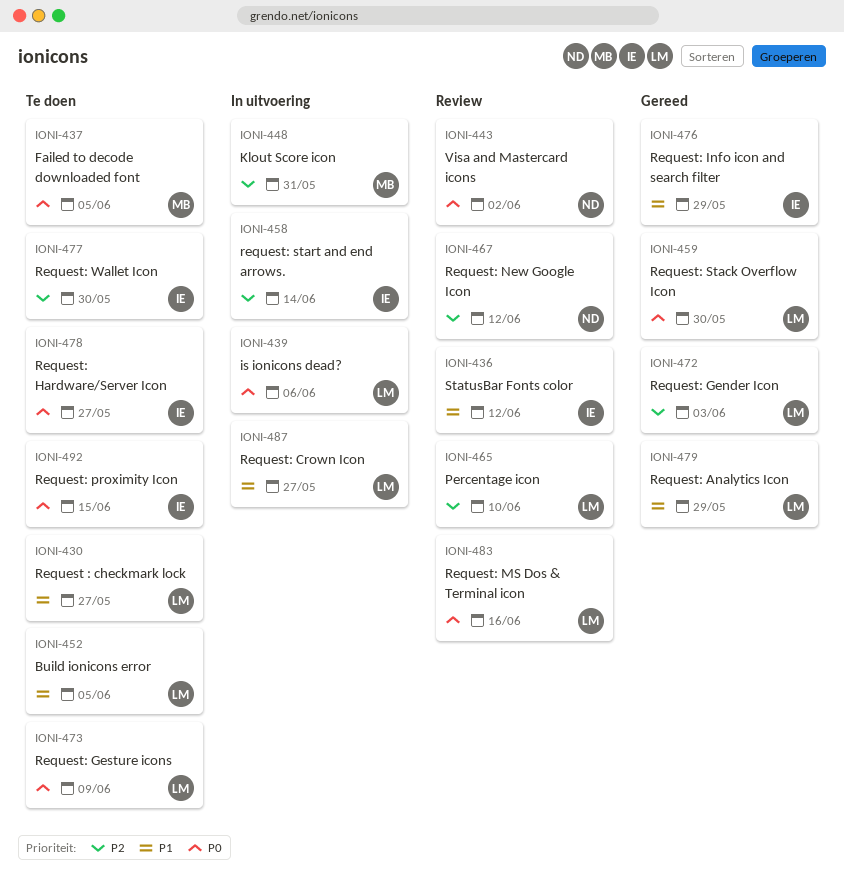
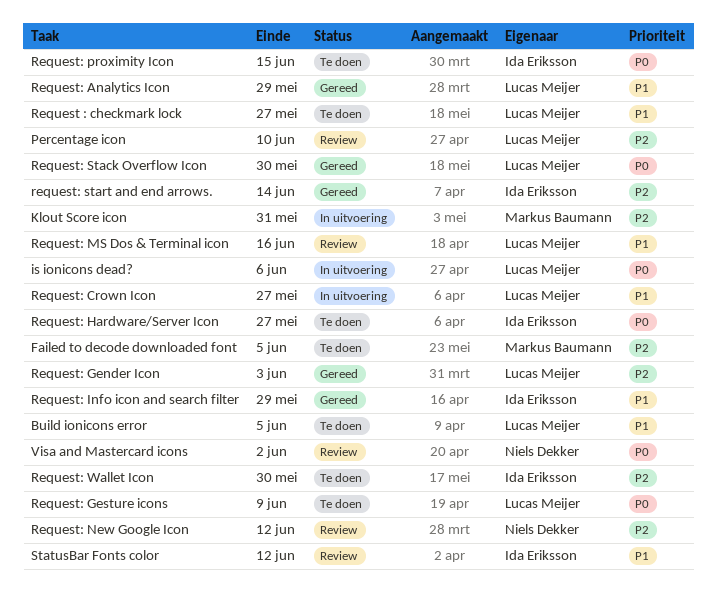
Failed to decode downloaded font, priority: P0 -> P2
Request: MS Dos & Terminal icon, priority: P0 -> P1
request: start and end arrows., status: In uitvoering -> Gereed

